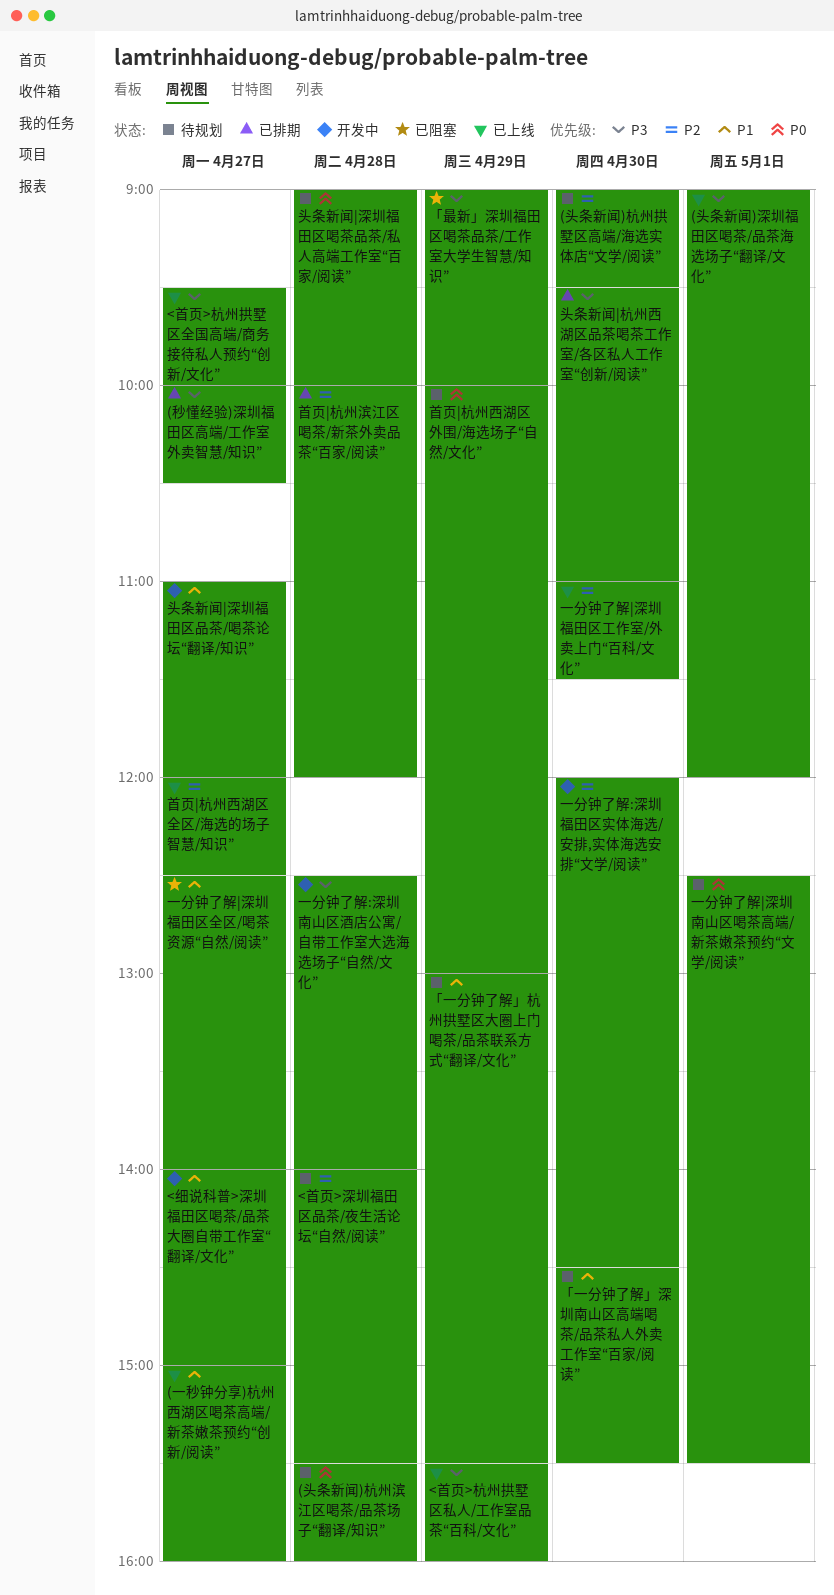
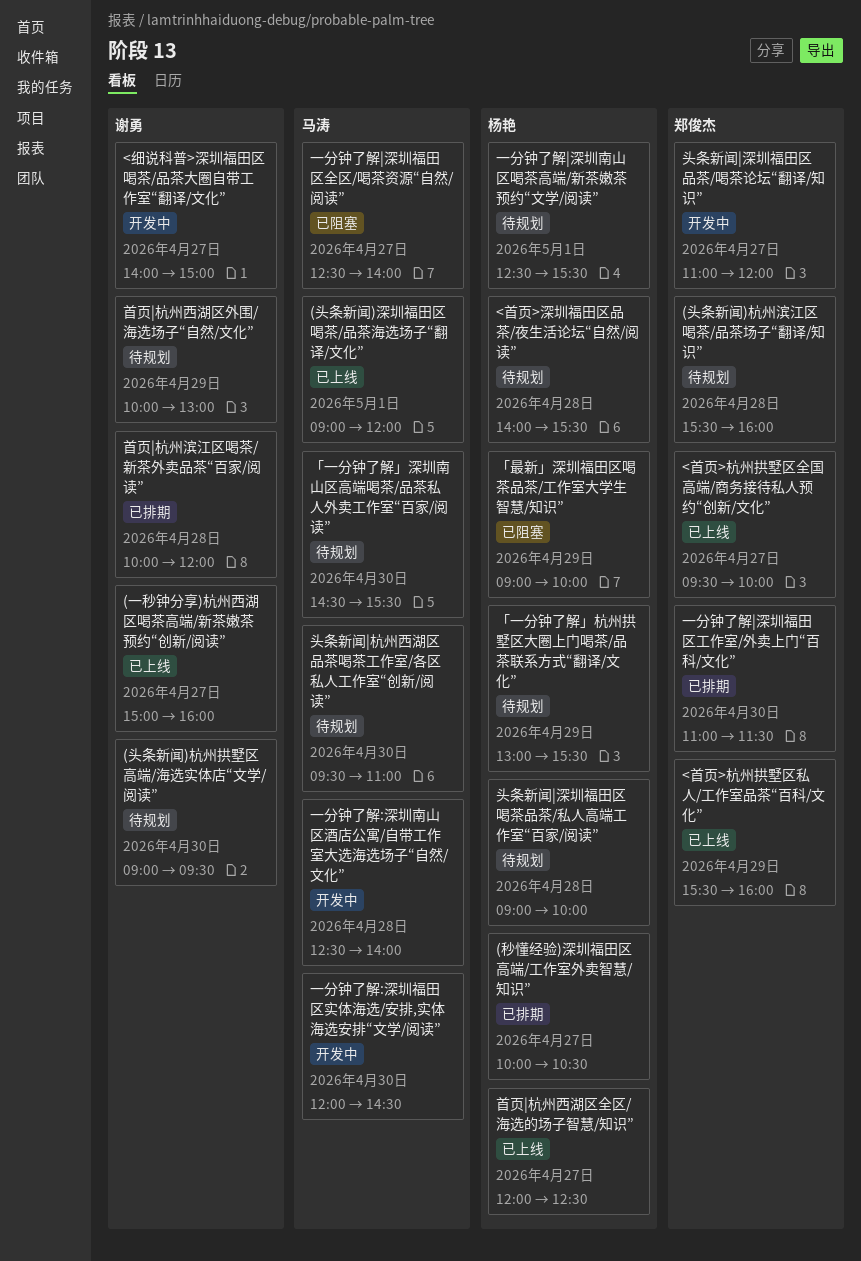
一分钟了解|深圳福田区工作室/外卖上门“百科/文化”, status: 已上线 -> 已排期
头条新闻|杭州西湖区品茶喝茶工作室/各区私人工作室“创新/阅读”, status: 已排期 -> 待规划

